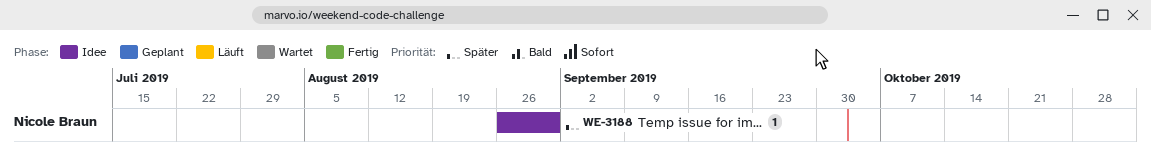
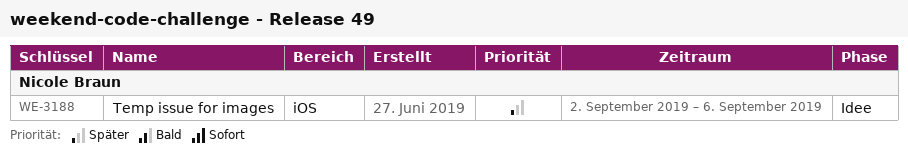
WE-3188, start: Aug 26 -> Sep 2
WE-3188, due: Aug 30 -> Sep 6

